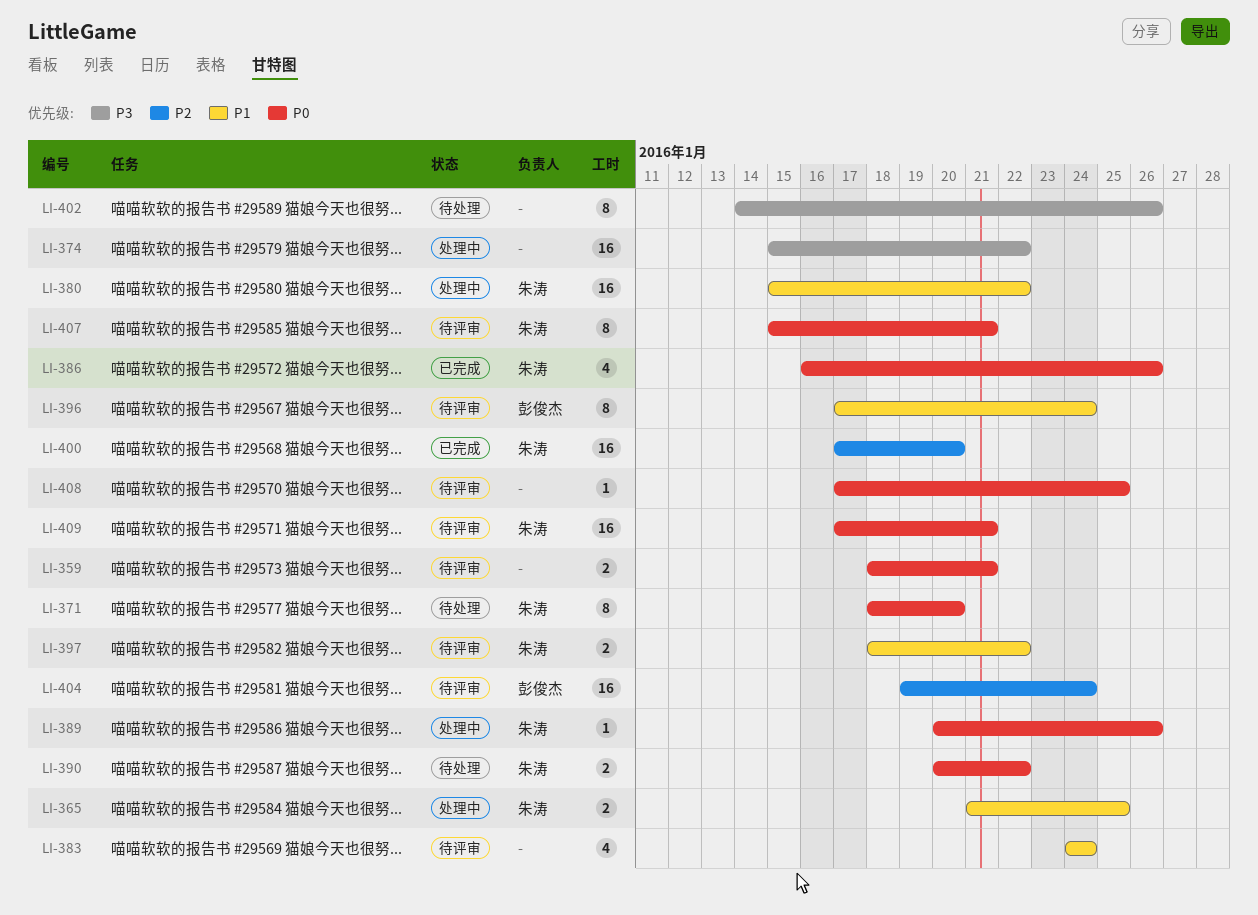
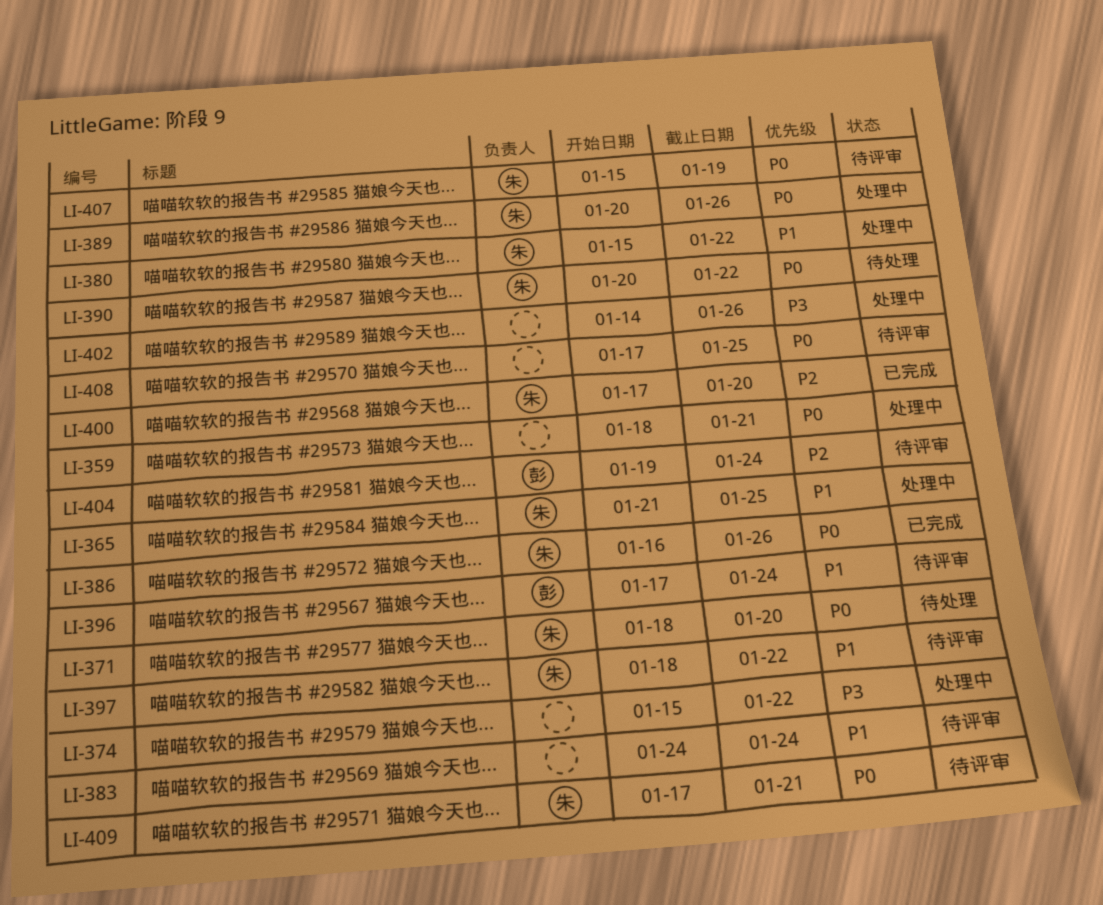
LI-359, status: 待评审 -> 处理中
LI-402, status: 待处理 -> 处理中
LI-407, due: Jan 21 -> Jan 19

